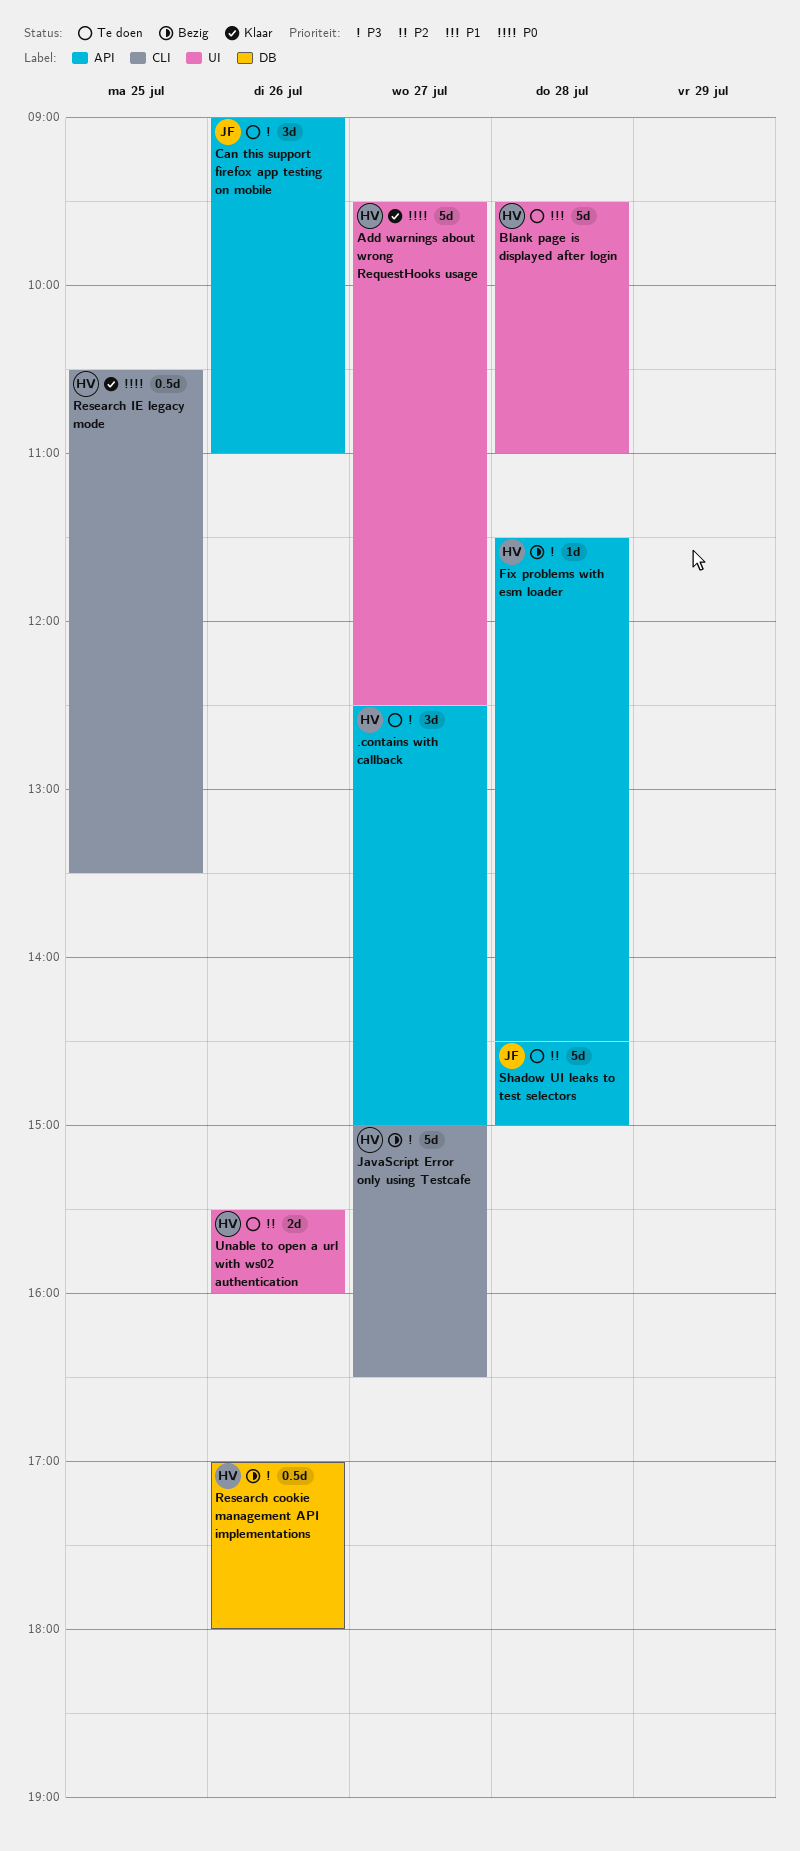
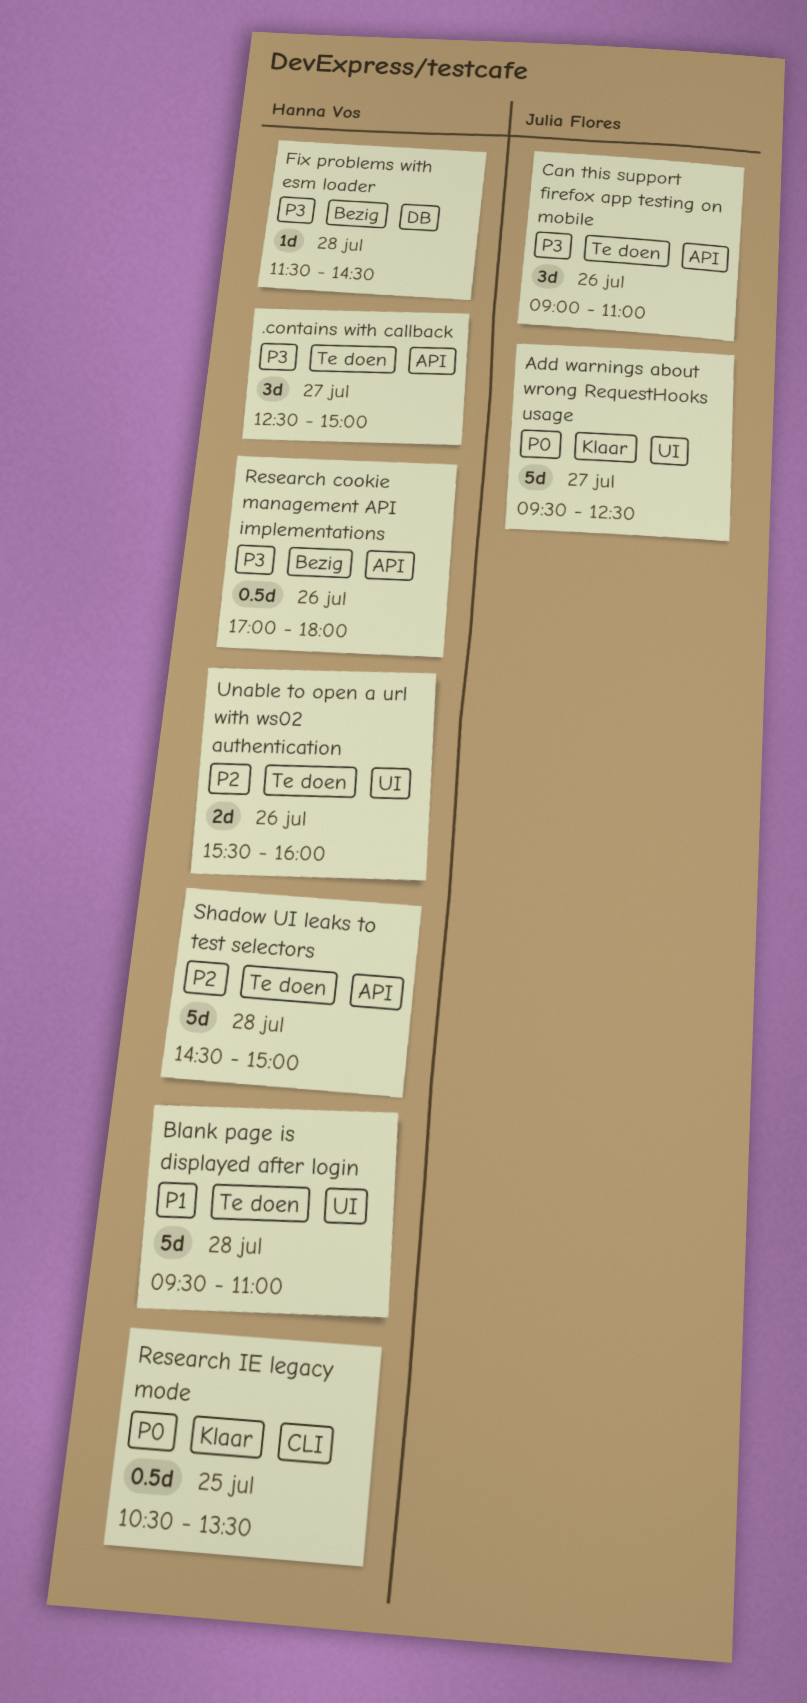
Add warnings about wrong RequestHooks usage, owner: Hanna Vos -> Julia Flores
Fix problems with esm loader, label: API -> DB
JavaScript Error only using Testcafe: present -> none
Research cookie management API implementations, label: DB -> API
Shadow UI leaks to test selectors, owner: Julia Flores -> Hanna Vos

